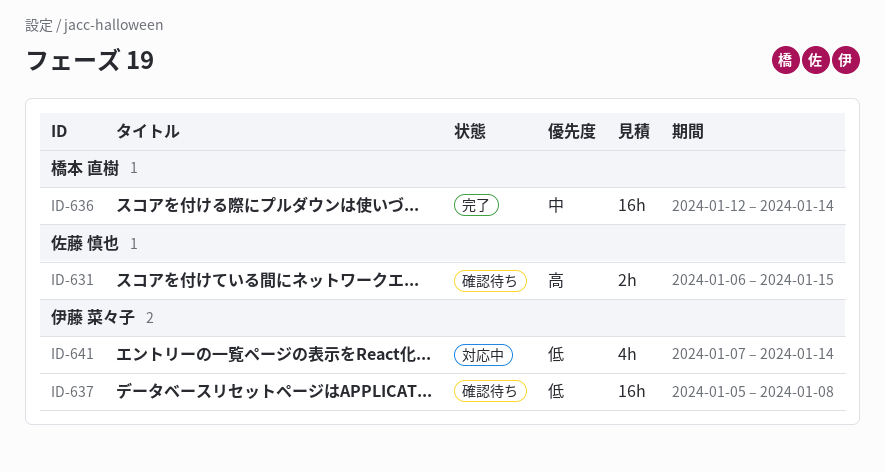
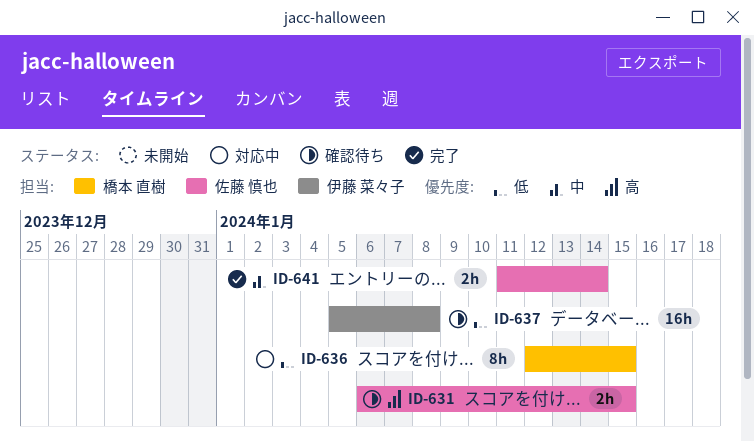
ID-636, status: 完了 -> 対応中
ID-636, priority: 中 -> 低
ID-636, estimate: 16h -> 8h
ID-636, due: Jan 14 -> Jan 15
ID-641, status: 対応中 -> 完了
ID-641, owner: 伊藤 菜々子 -> 佐藤 慎也
ID-641, priority: 低 -> 中
ID-641, estimate: 4h -> 2h
ID-641, start: Jan 7 -> Jan 11

